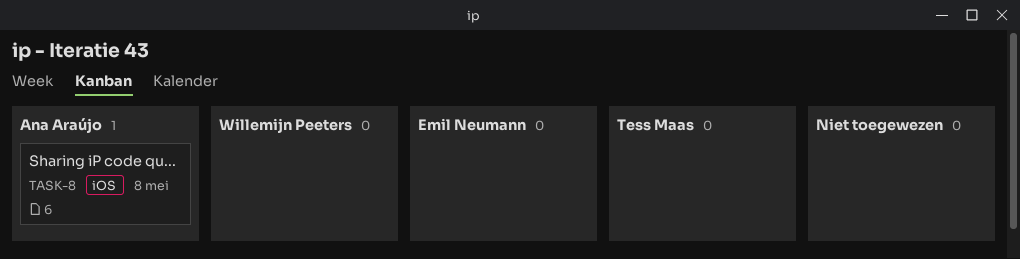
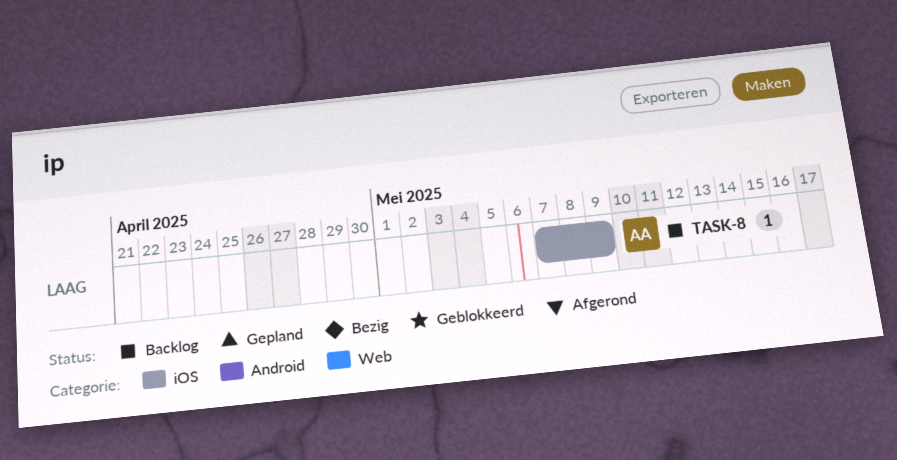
TASK-8, due: May 8 -> May 9

